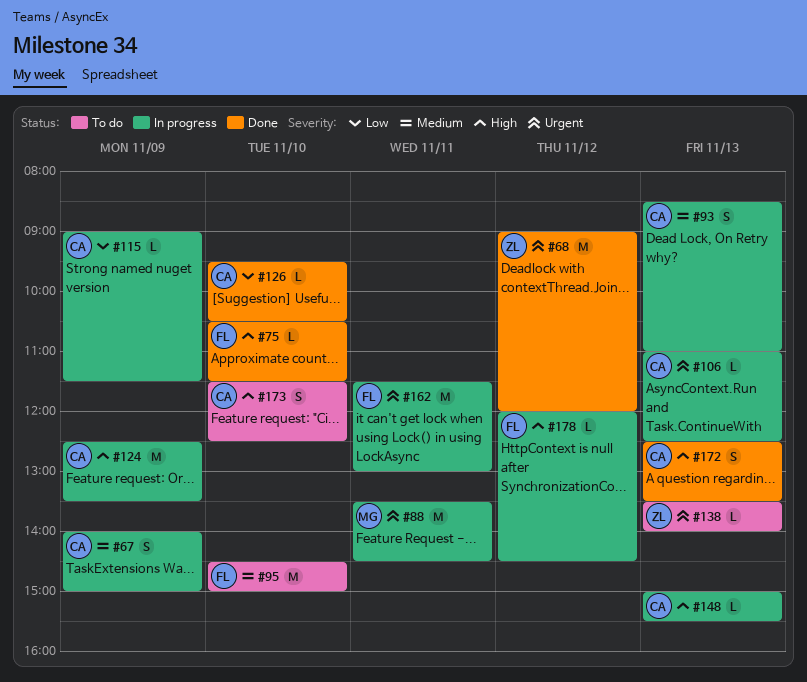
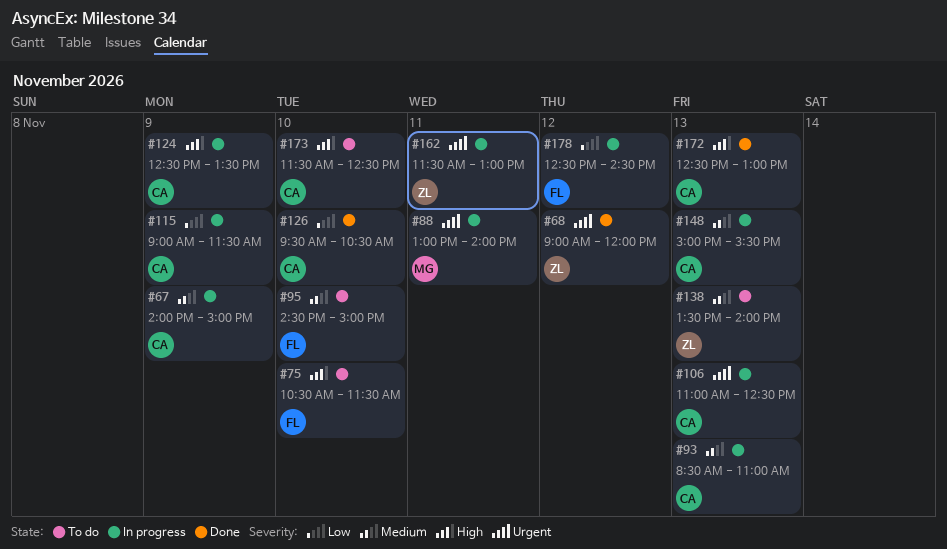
#75, status: Done -> To do
#88, begins: 13:30 -> 13:00
#88, ends: 14:30 -> 14:00
#138, priority: Urgent -> Medium
#148, priority: High -> Medium
#162, owner: FL -> ZL
#172, ends: 13:30 -> 13:00
#178, priority: High -> Low
#178, begins: 12:00 -> 12:30

